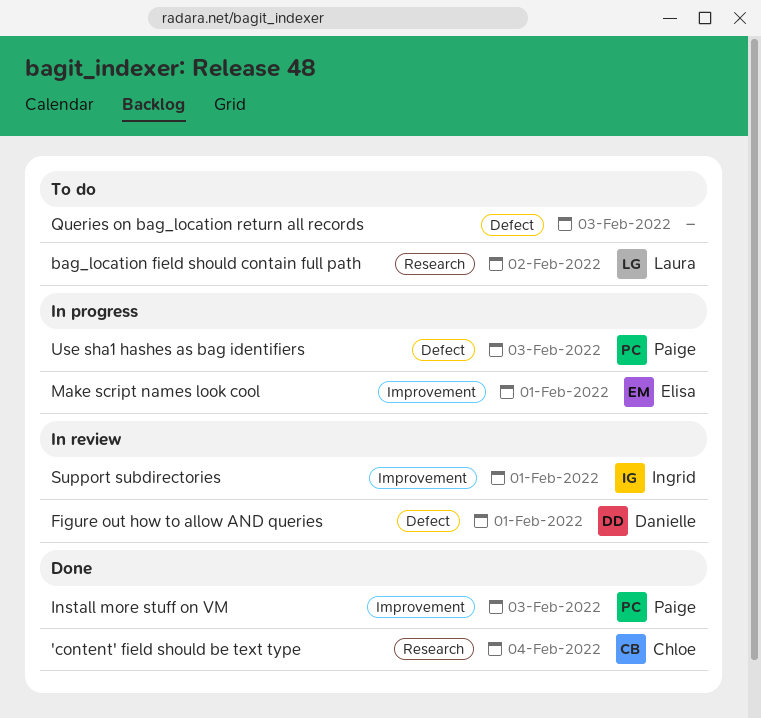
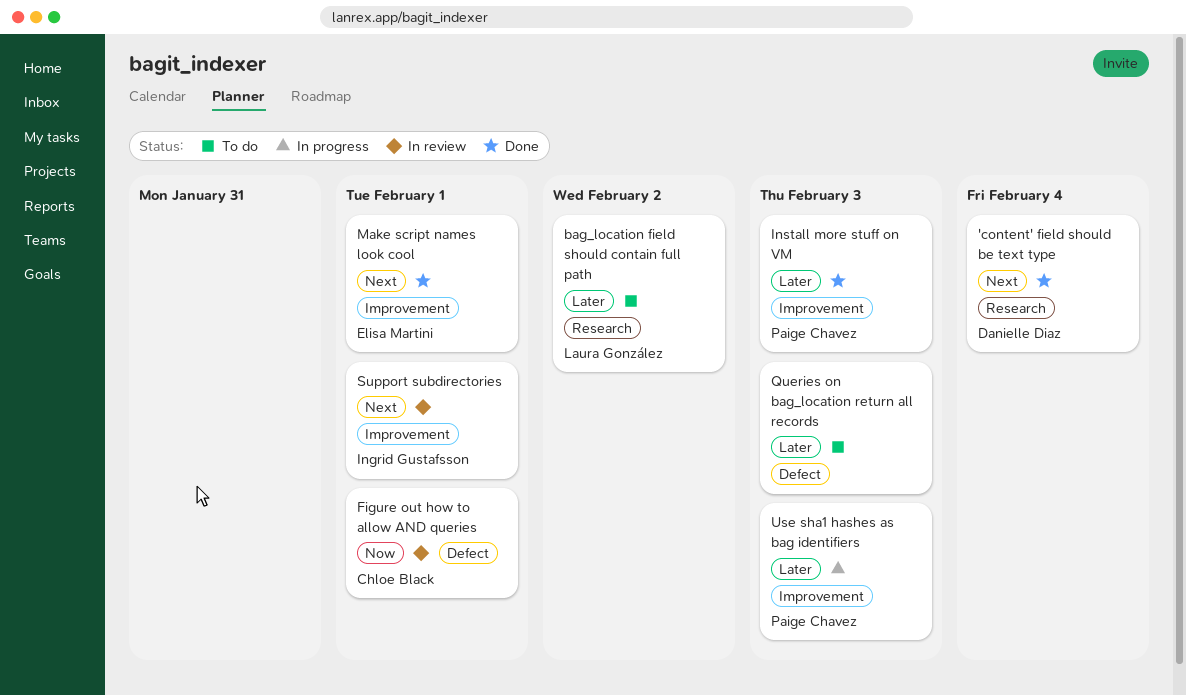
'content' field should be text type, owner: Chloe Black -> Danielle Diaz
Figure out how to allow AND queries, owner: Danielle Diaz -> Chloe Black
Make script names look cool, status: In progress -> Done
Use sha1 hashes as bag identifiers, label: Defect -> Improvement

